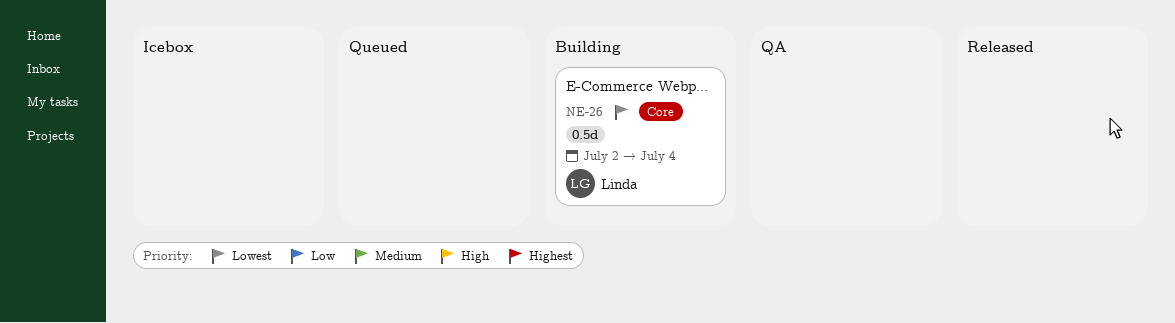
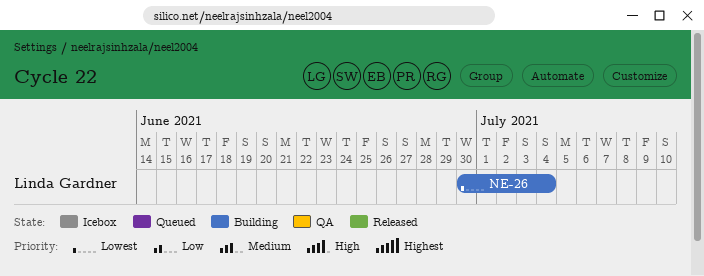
NE-26, start: Jul 2 -> Jun 30

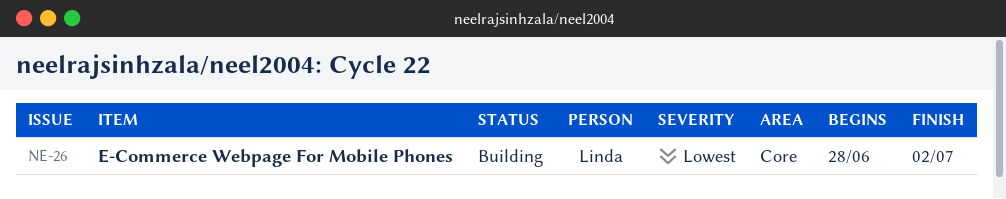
NE-26, start: Jun 30 -> Jun 28
NE-26, due: Jul 4 -> Jul 2

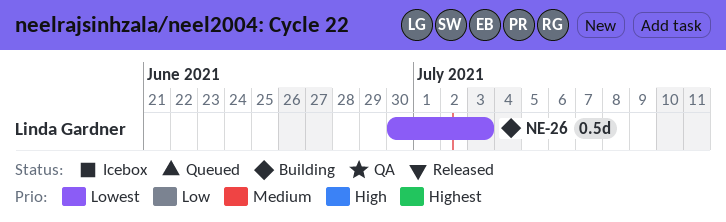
NE-26, start: Jun 28 -> Jun 30
NE-26, due: Jul 2 -> Jul 3

